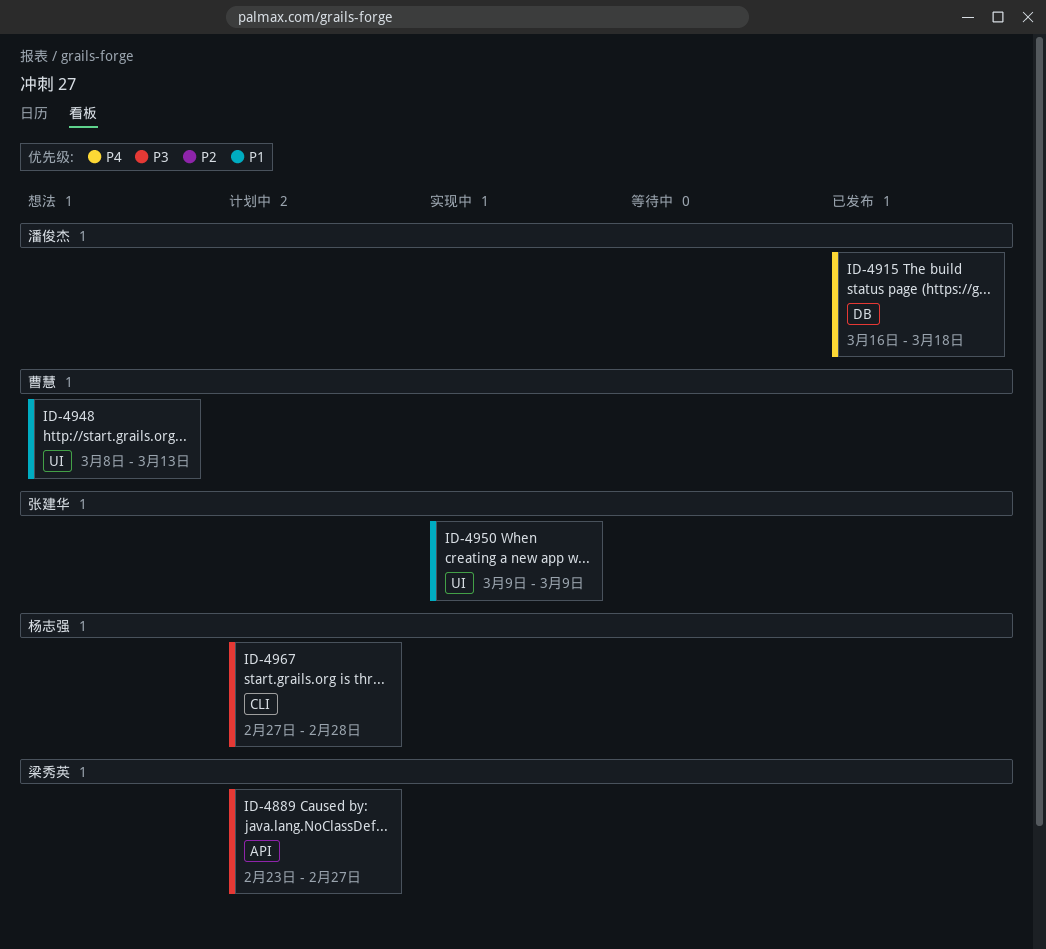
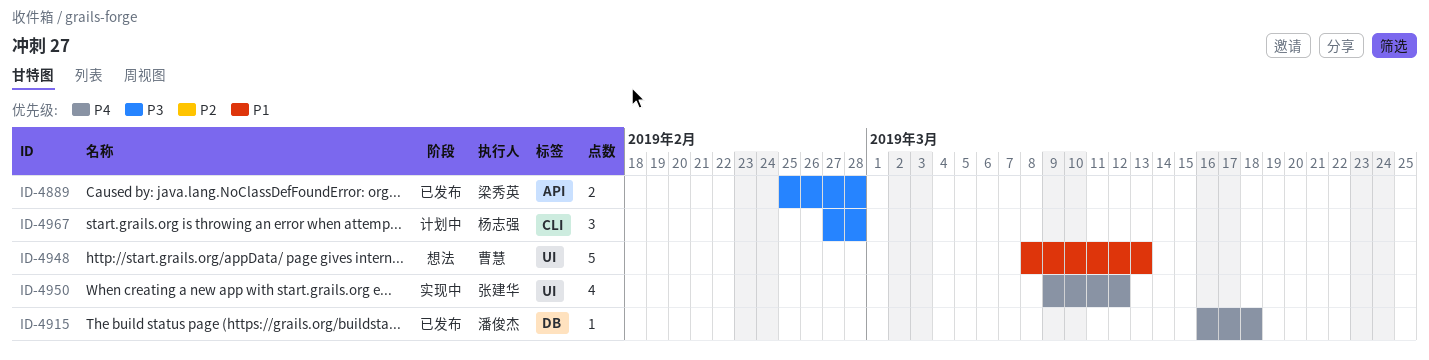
ID-4889, status: 计划中 -> 已发布
ID-4889, start: Feb 23 -> Feb 25
ID-4889, due: Feb 27 -> Feb 28
ID-4950, priority: P1 -> P4
ID-4950, due: Mar 9 -> Mar 12

